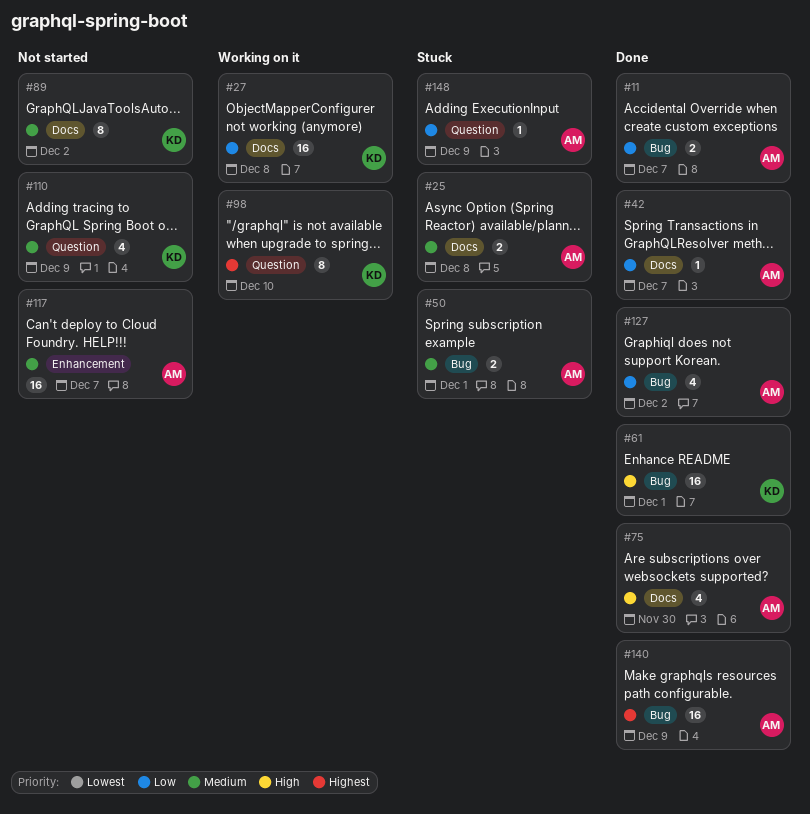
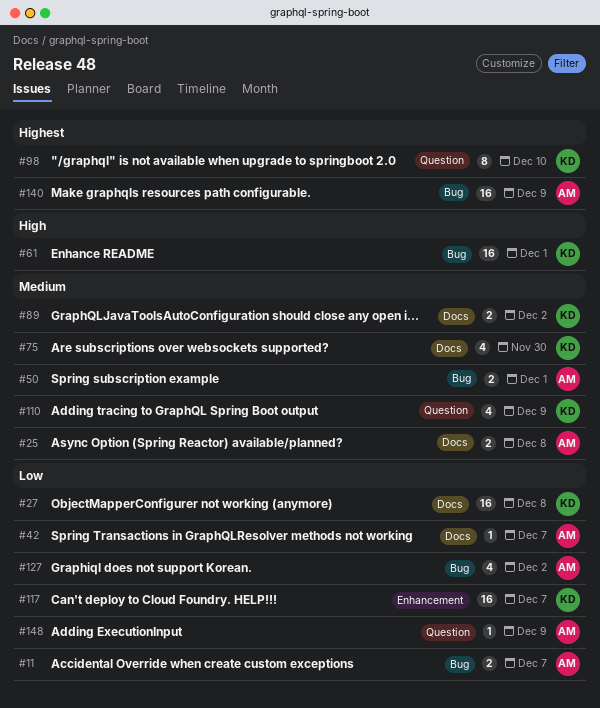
#75, owner: AM -> KD
#75, priority: High -> Medium
#89, estimate: 8 -> 2
#117, owner: AM -> KD
#117, priority: Medium -> Low

